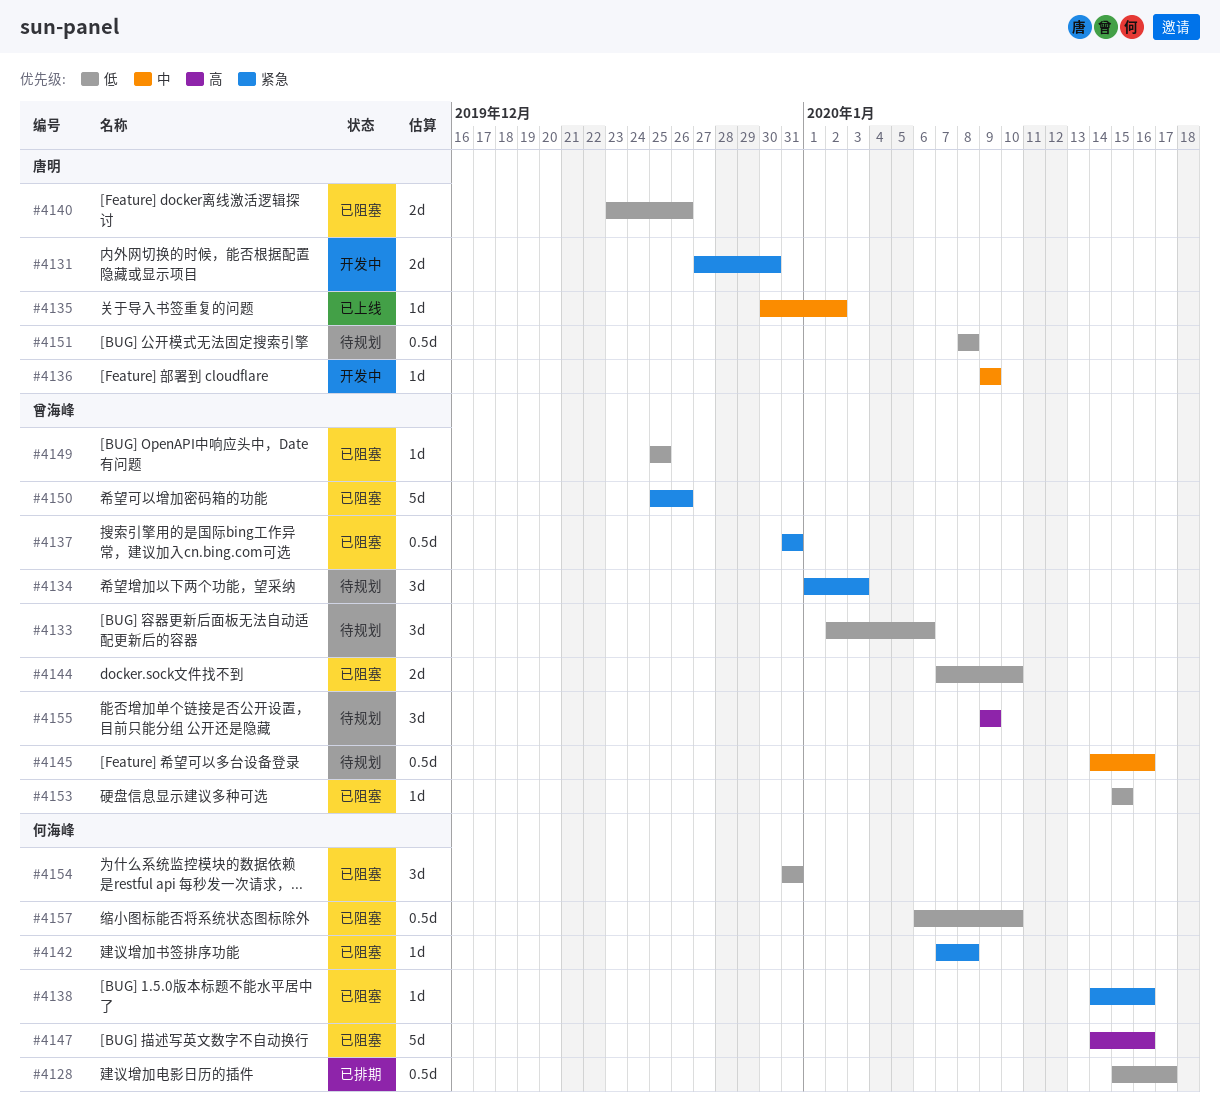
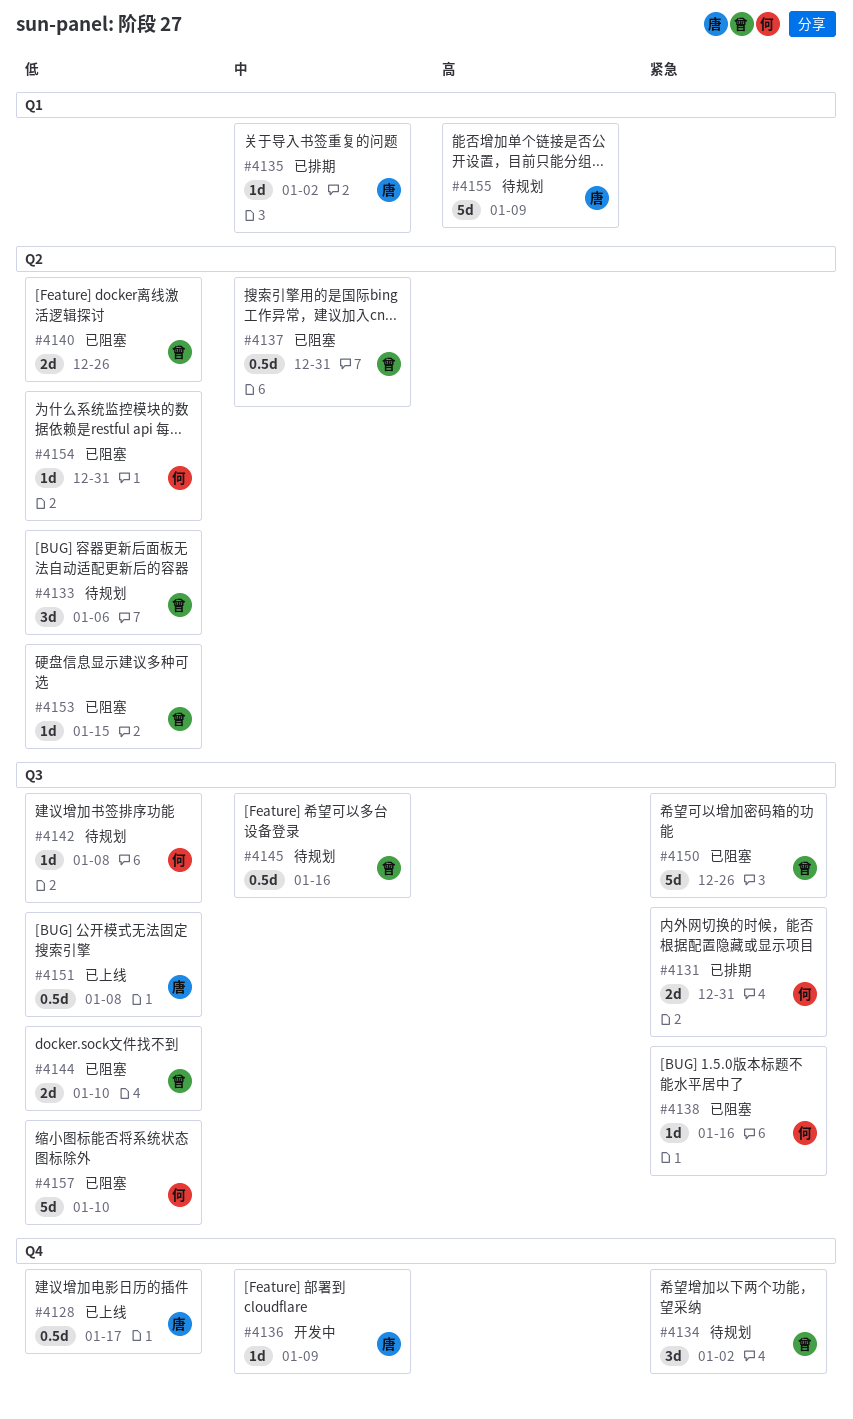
#4128, status: 已排期 -> 已上线
#4128, owner: 何海峰 -> 唐明
#4131, status: 开发中 -> 已排期
#4131, owner: 唐明 -> 何海峰
#4131, due: Dec 30 -> Dec 31
#4134, due: Jan 3 -> Jan 2
#4135, status: 已上线 -> 已排期
#4137, priority: 紧急 -> 中
#4140, owner: 唐明 -> 曾海峰
#4142, status: 已阻塞 -> 待规划
#4142, priority: 紧急 -> 低
#4147: present -> none
#4149: present -> none
#4151, status: 待规划 -> 已上线
#4154, estimate: 3d -> 1d
#4155, owner: 曾海峰 -> 唐明
#4155, estimate: 3d -> 5d
#4157, estimate: 0.5d -> 5d

